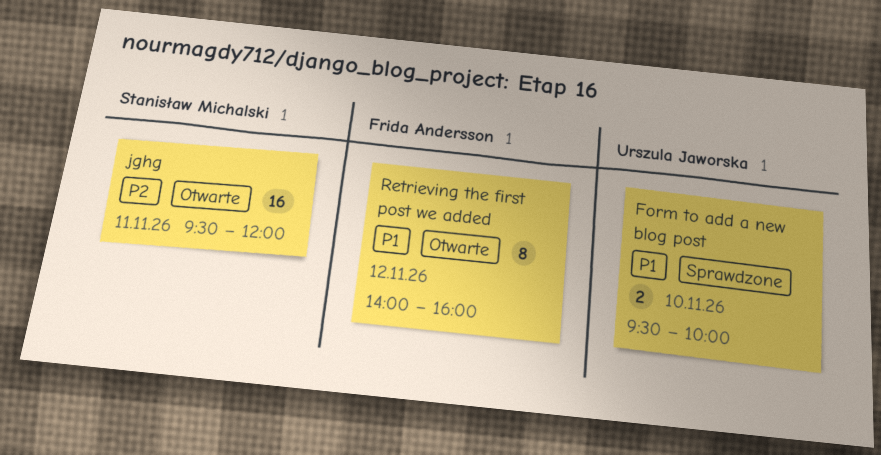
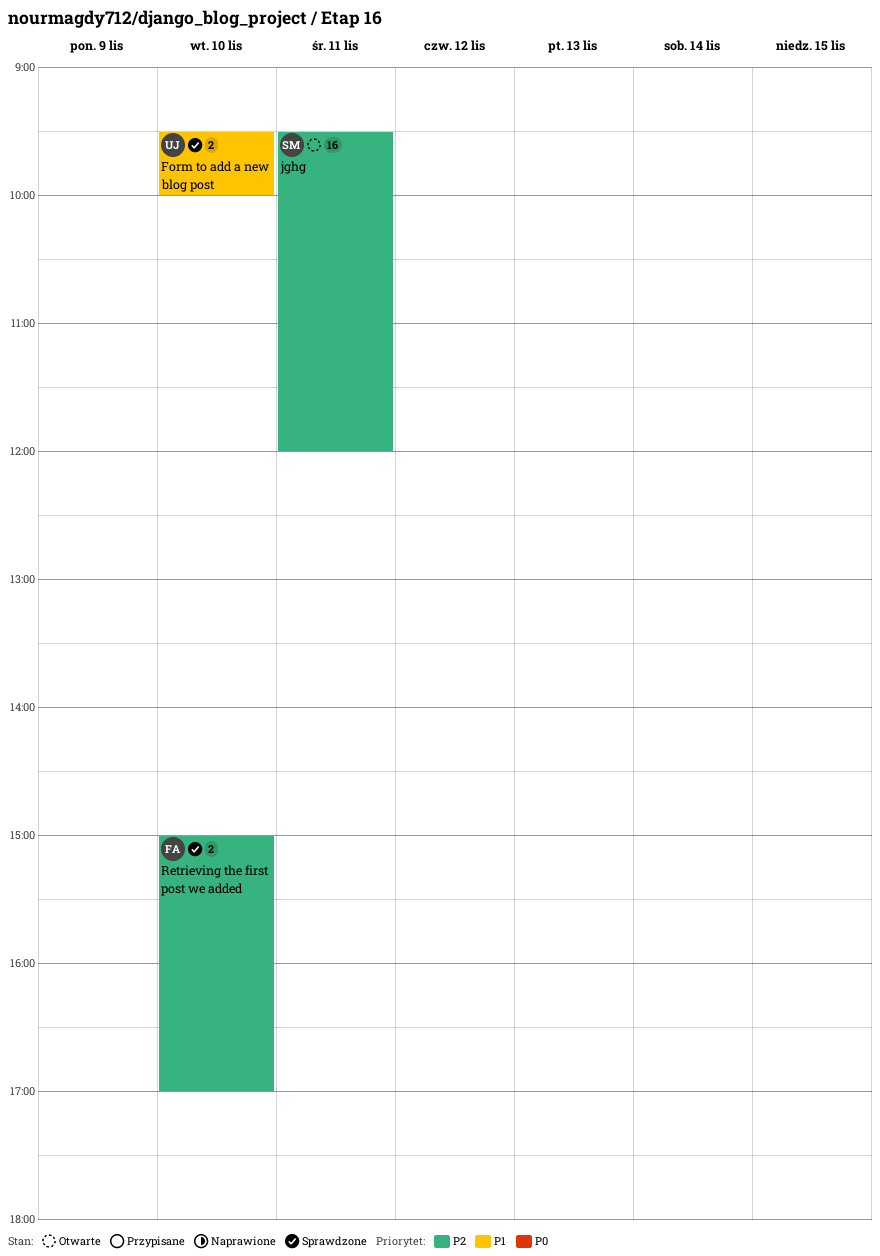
Retrieving the first post we added, status: Otwarte -> Sprawdzone
Retrieving the first post we added, priority: P1 -> P2
Retrieving the first post we added, estimate: 8 -> 2
Retrieving the first post we added, day: Nov 12 -> Nov 10
Retrieving the first post we added, begins: 14:00 -> 15:00
Retrieving the first post we added, ends: 16:00 -> 17:00

